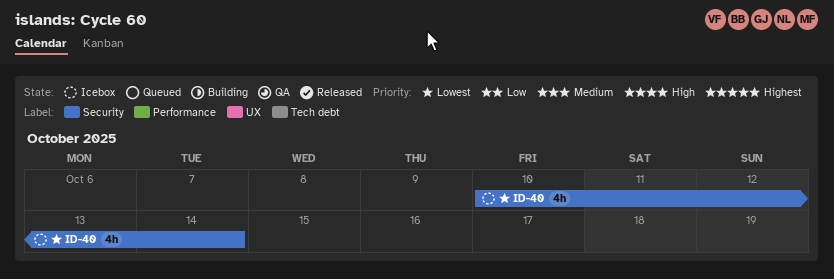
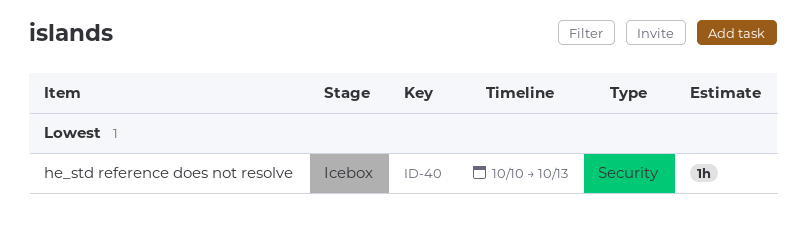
ID-40, estimate: 4h -> 1h
ID-40, due: Oct 14 -> Oct 13

